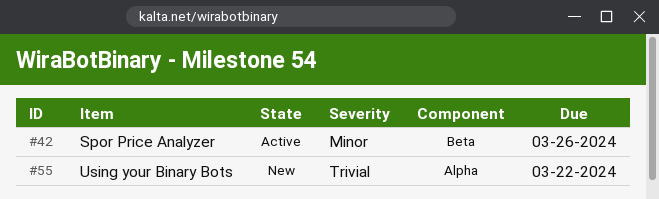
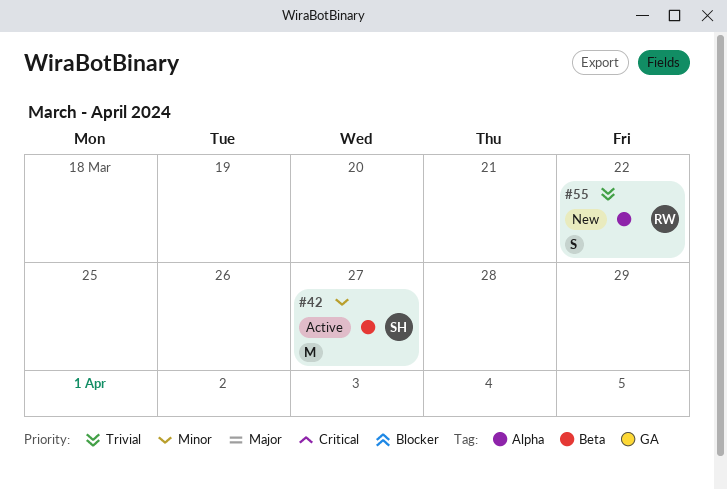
#42, due: Mar 26 -> Mar 27

